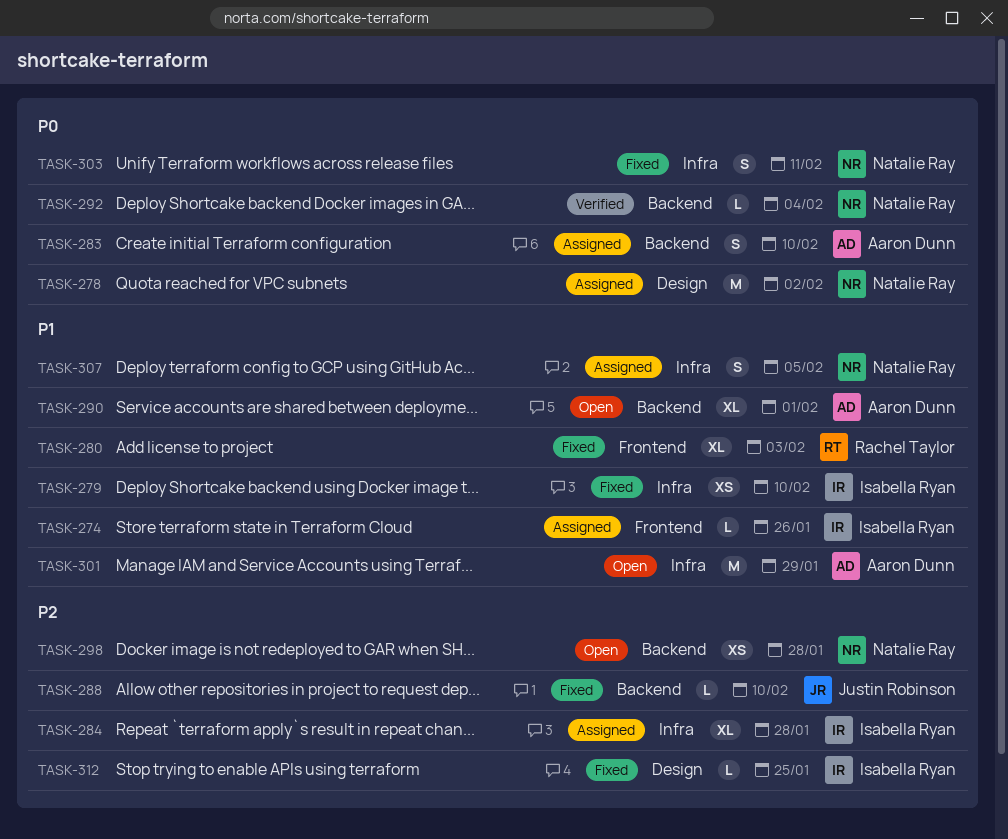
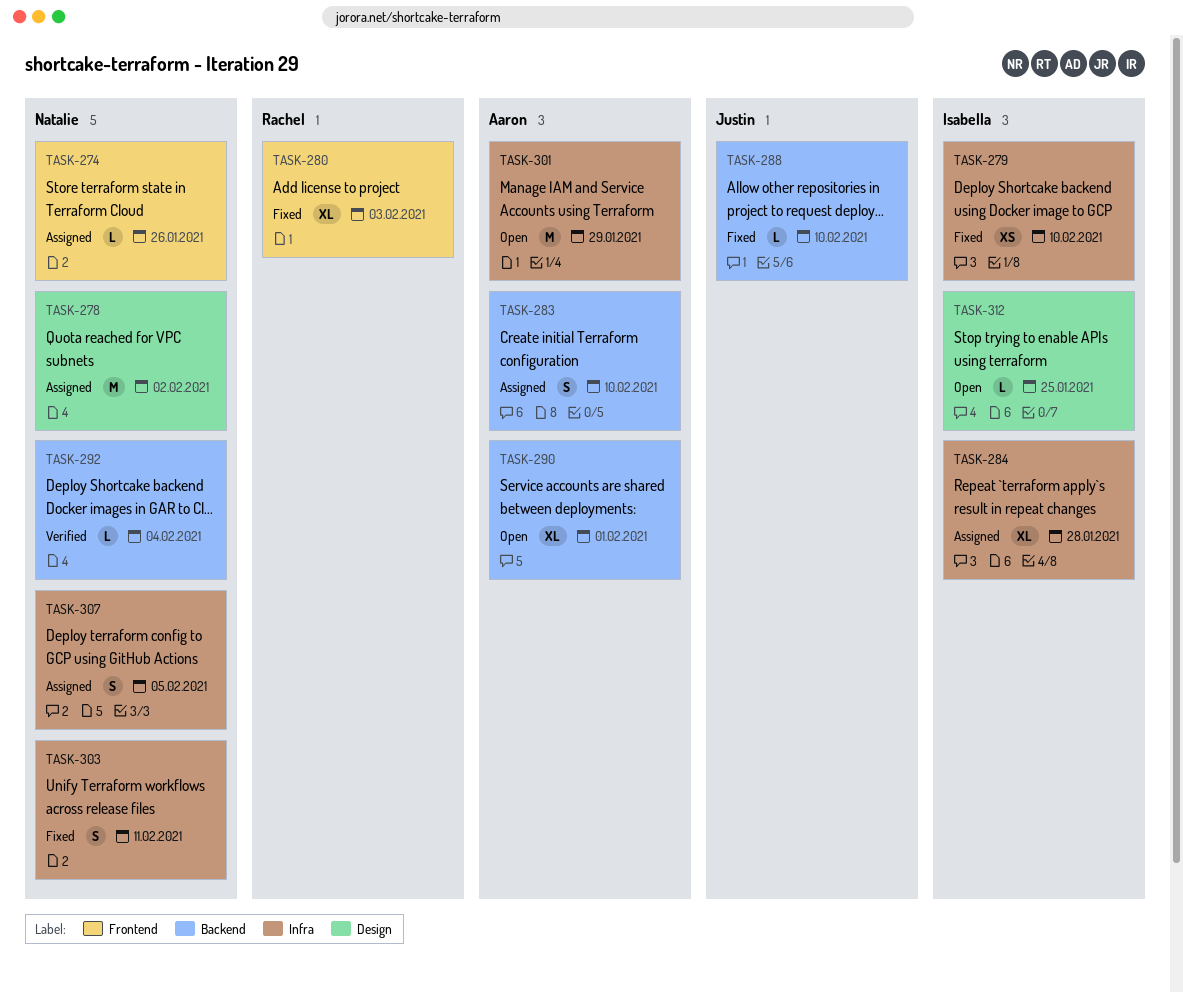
TASK-274, owner: Isabella Ryan -> Natalie Ray
TASK-298: present -> none
TASK-312, status: Fixed -> Open

